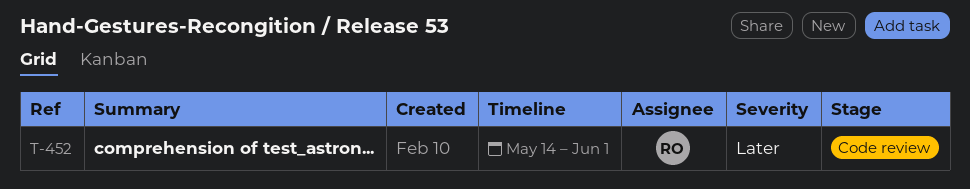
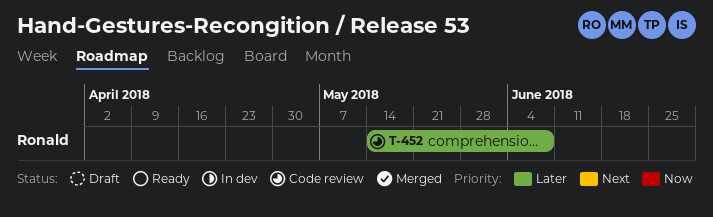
T-452, due: Jun 1 -> Jun 8

